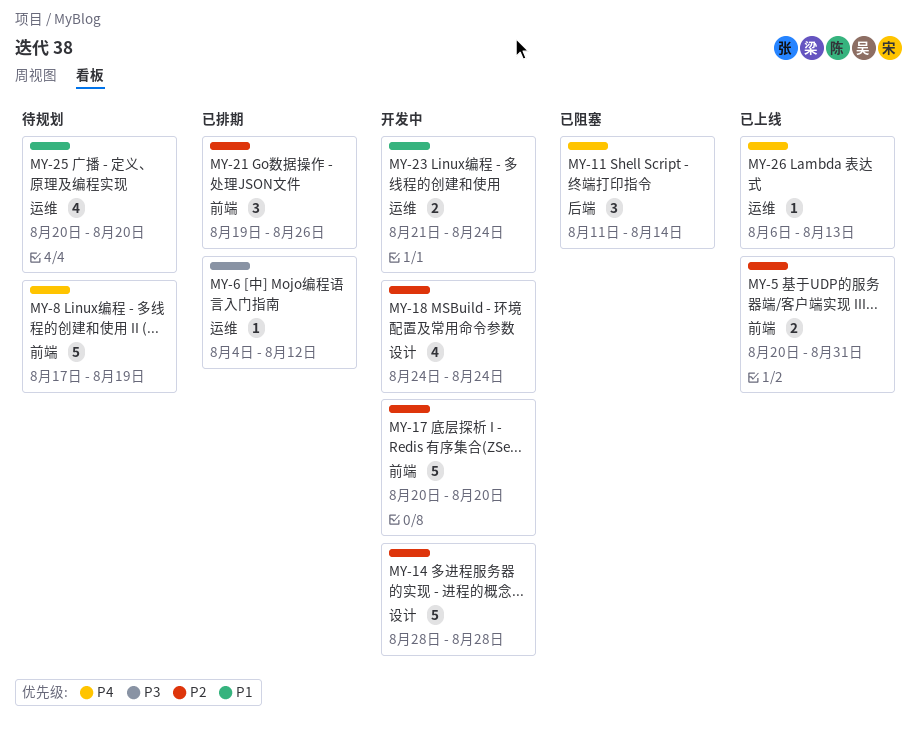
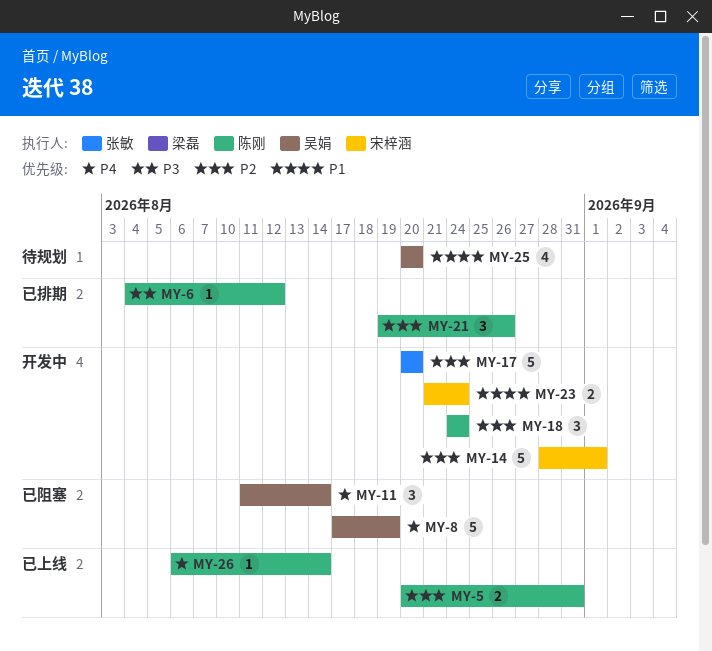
MY-8, status: 待规划 -> 已阻塞
MY-14, due: Aug 28 -> Sep 1
MY-18, estimate: 4 -> 3
MY-26, due: Aug 13 -> Aug 14

